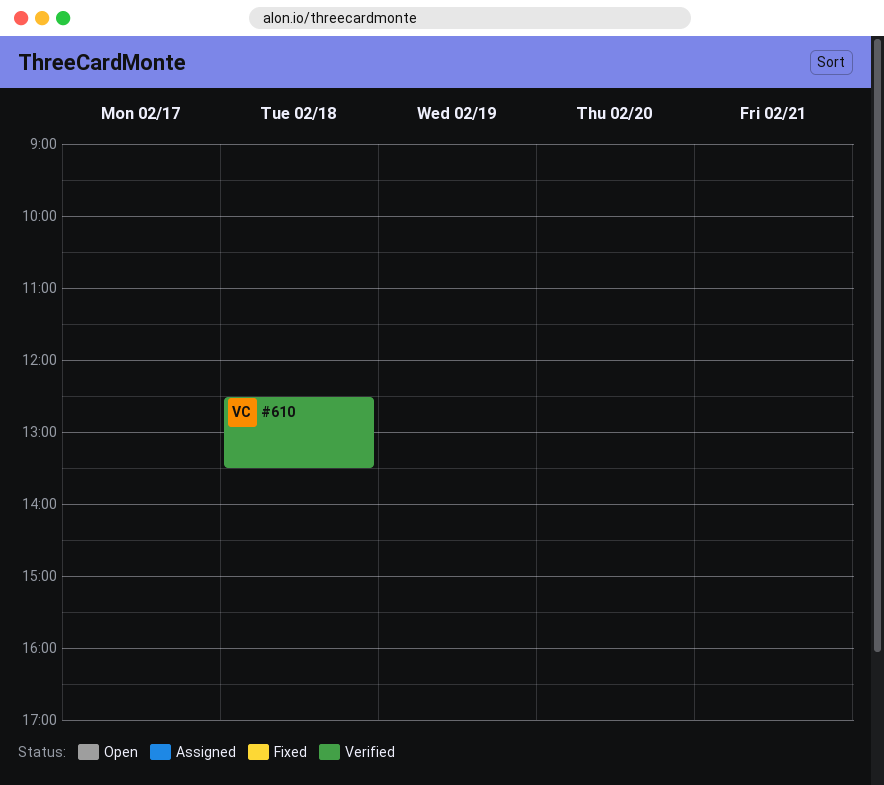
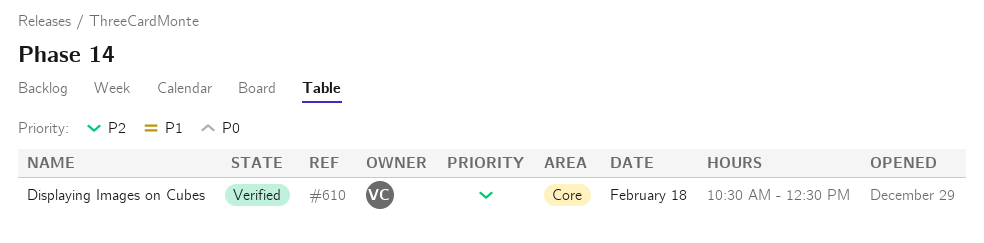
#610, begins: 12:30 -> 10:30
#610, ends: 13:30 -> 12:30

